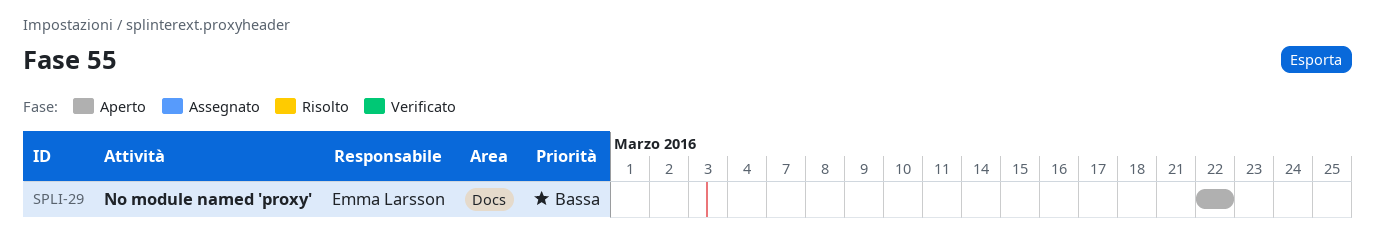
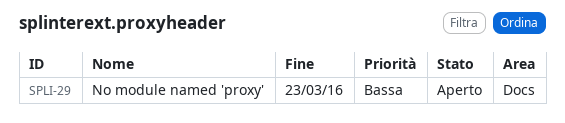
SPLI-29, due: Mar 22 -> Mar 23

